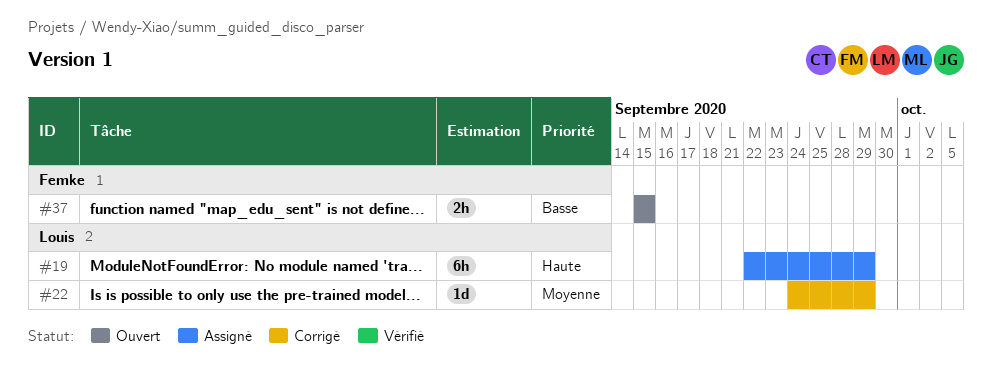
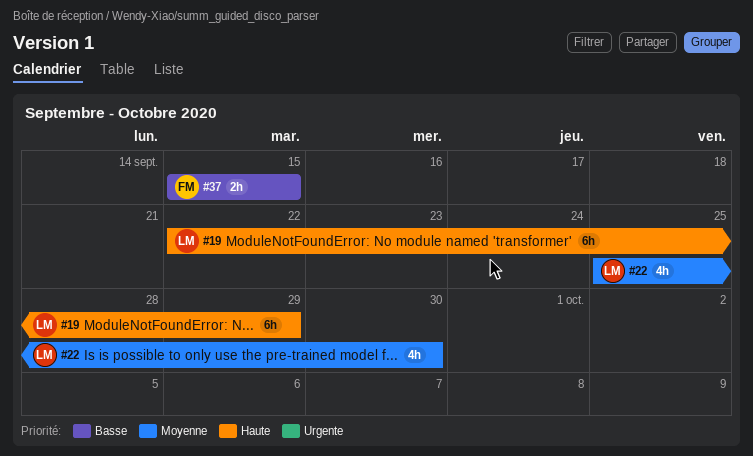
#22, estimate: 1d -> 4h
#22, start: Sep 24 -> Sep 25
#22, due: Sep 29 -> Sep 30

